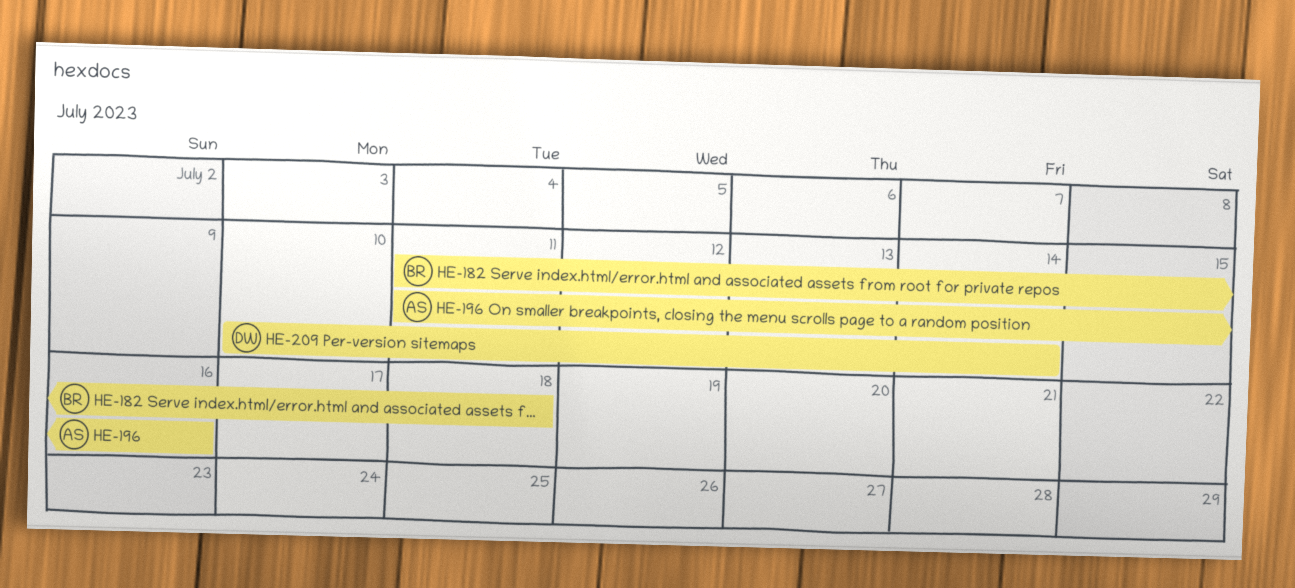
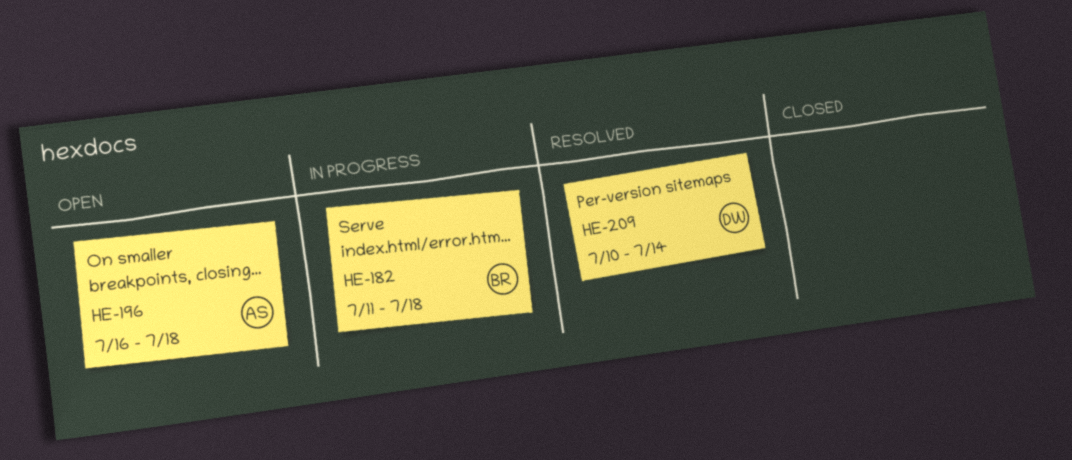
HE-196, start: Jul 11 -> Jul 16
HE-196, due: Jul 16 -> Jul 18

